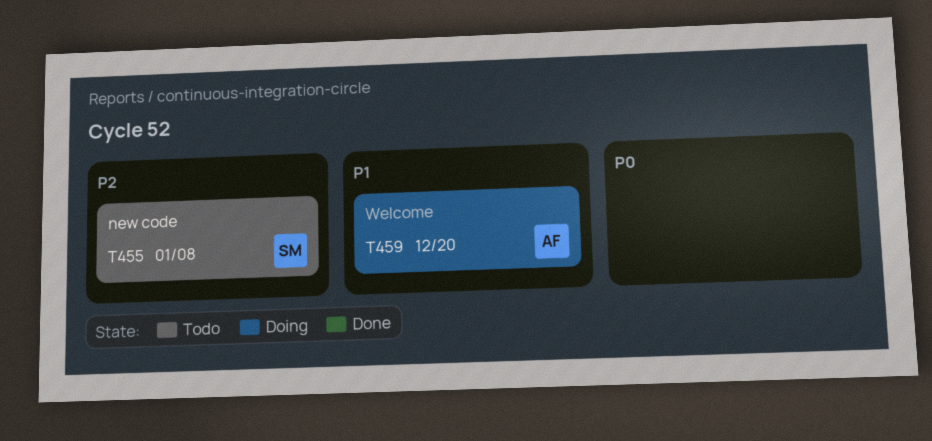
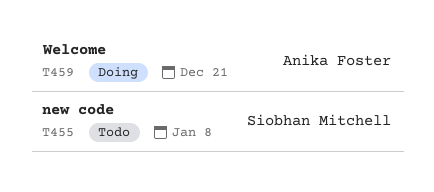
T459, due: Dec 20 -> Dec 21

